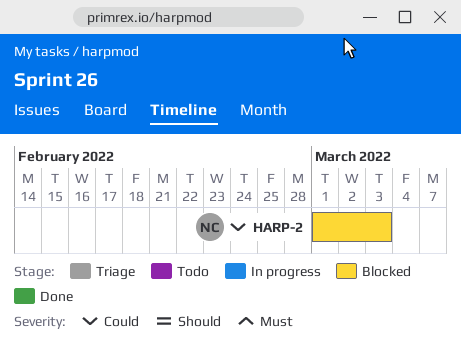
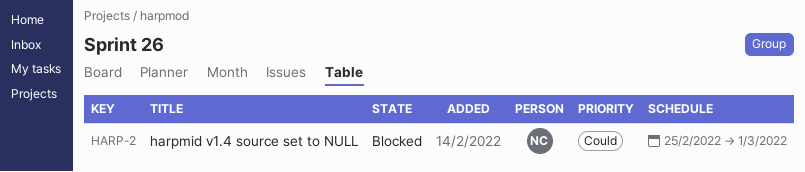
HARP-2, start: Mar 1 -> Feb 25
HARP-2, due: Mar 3 -> Mar 1

